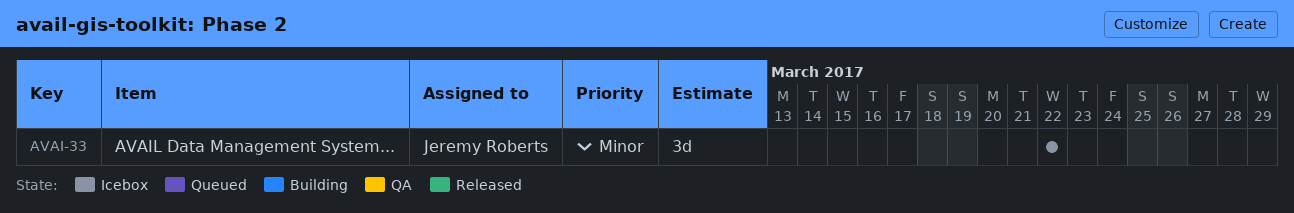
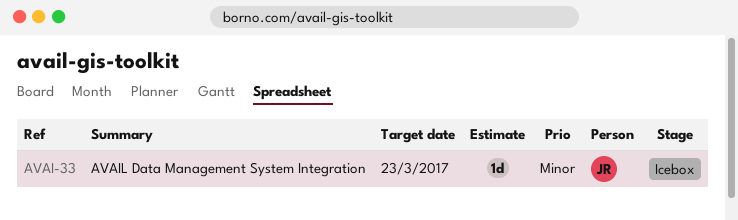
AVAI-33, estimate: 3d -> 1d
AVAI-33, due: Mar 22 -> Mar 23

